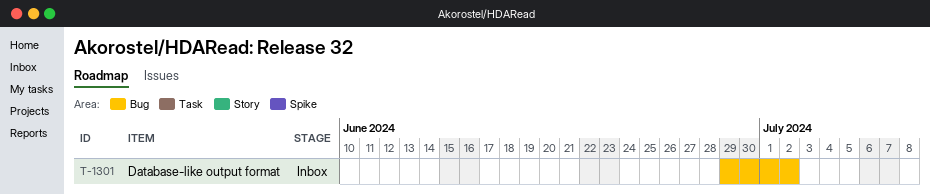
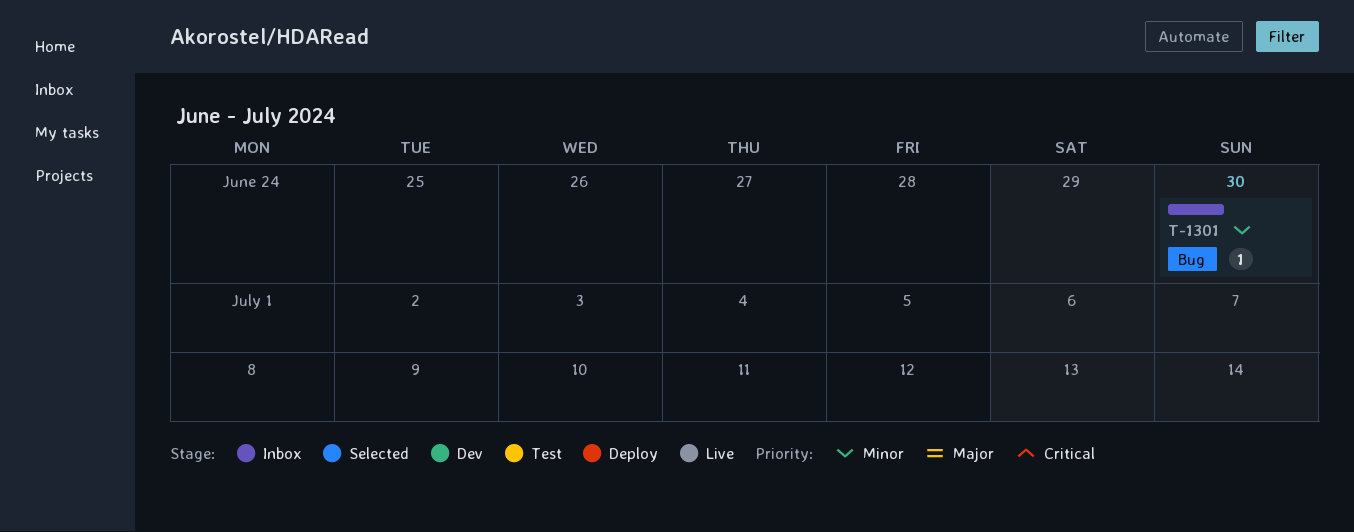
T-1301, due: Jul 2 -> Jun 30

